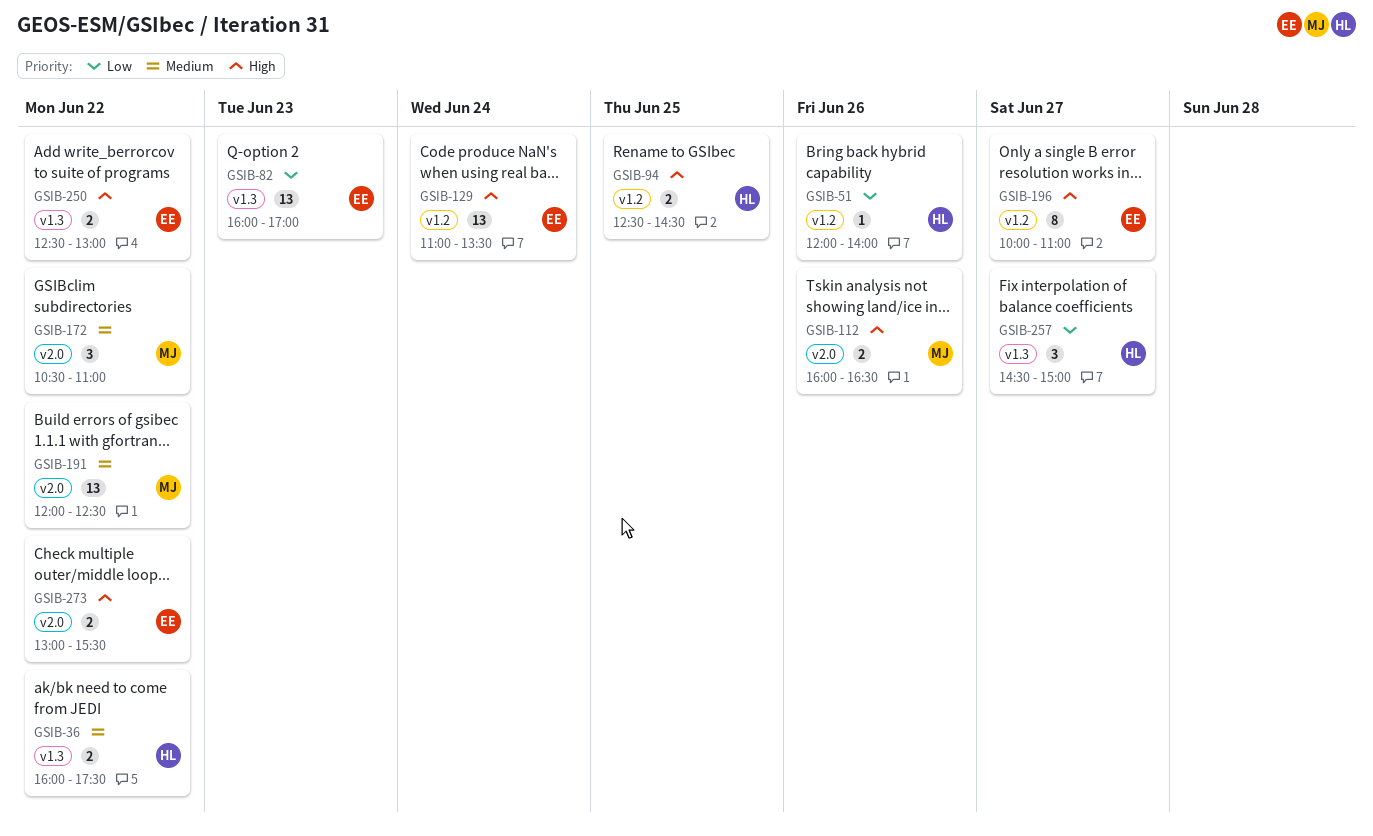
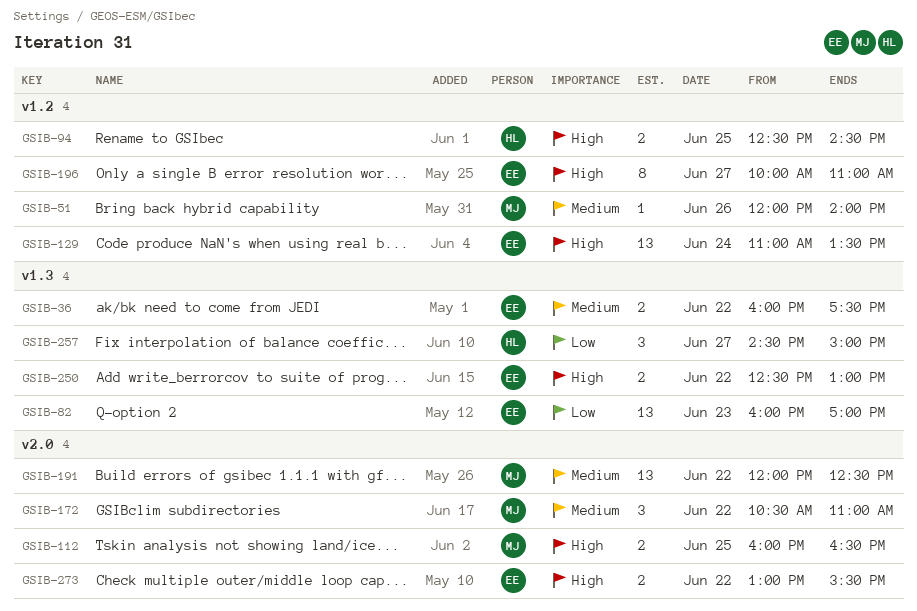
GSIB-36, owner: HL -> EE
GSIB-51, owner: HL -> MJ
GSIB-51, priority: Low -> Medium
GSIB-112, day: Jun 26 -> Jun 25

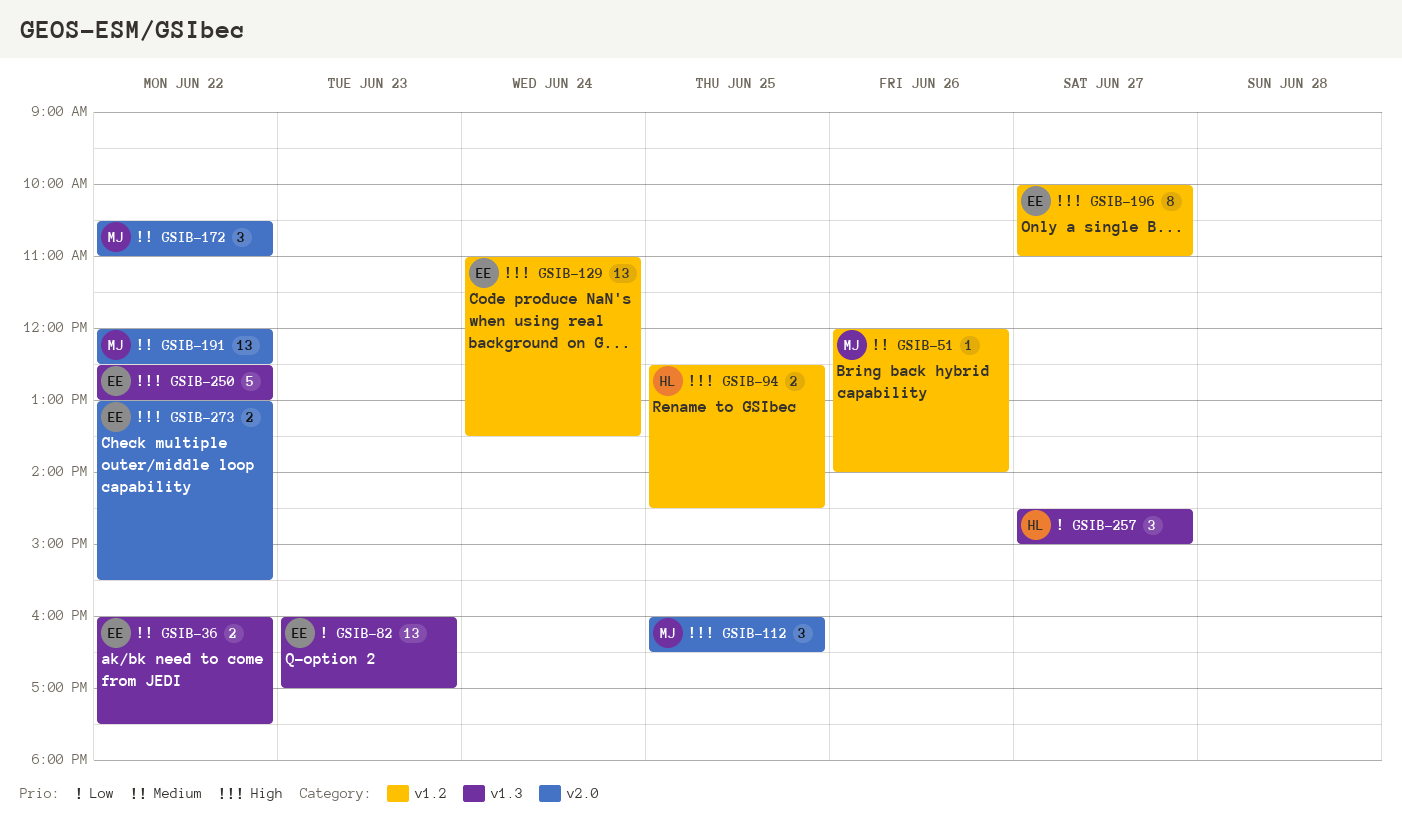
GSIB-112, estimate: 2 -> 3
GSIB-250, estimate: 2 -> 5

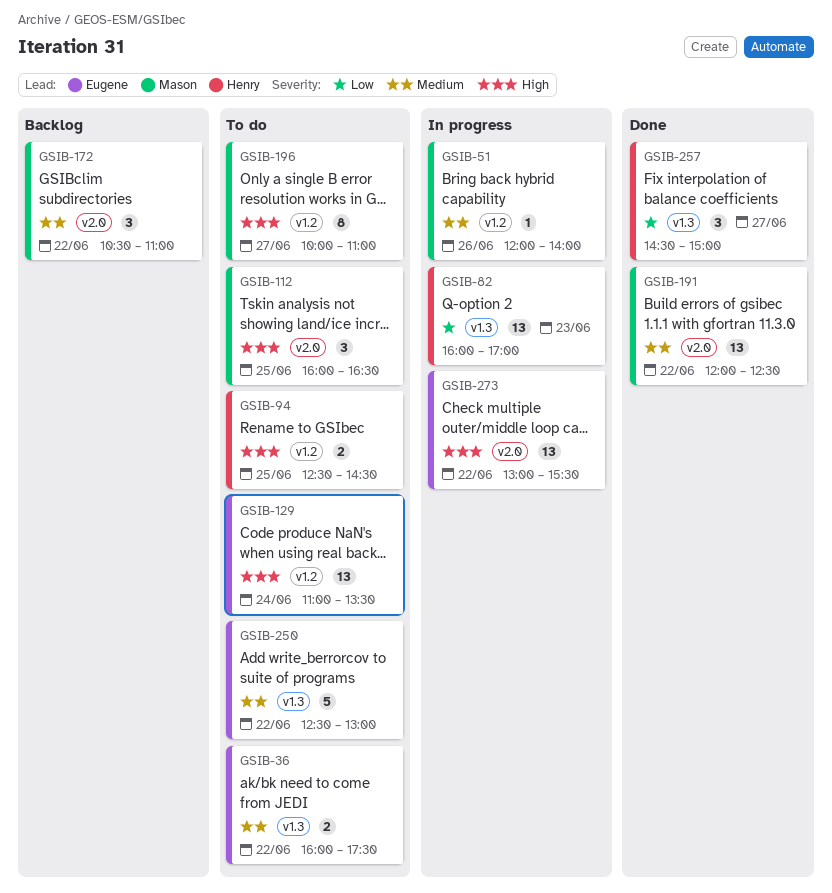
GSIB-82, owner: Eugene -> Henry
GSIB-196, owner: Eugene -> Mason
GSIB-250, priority: High -> Medium
GSIB-273, estimate: 2 -> 13

